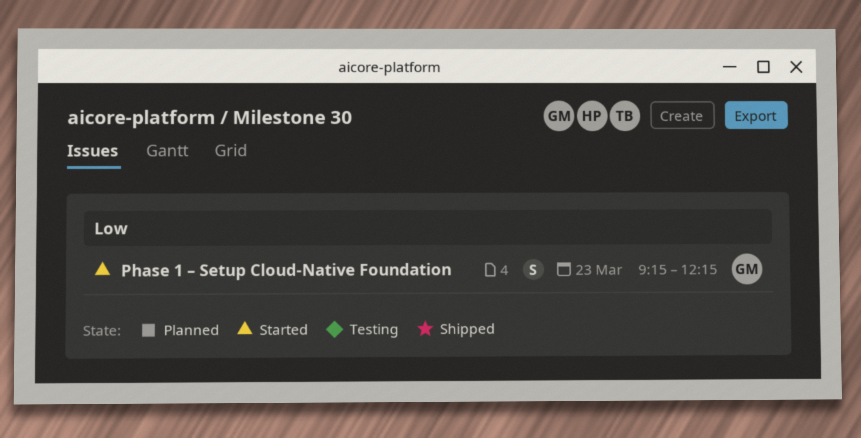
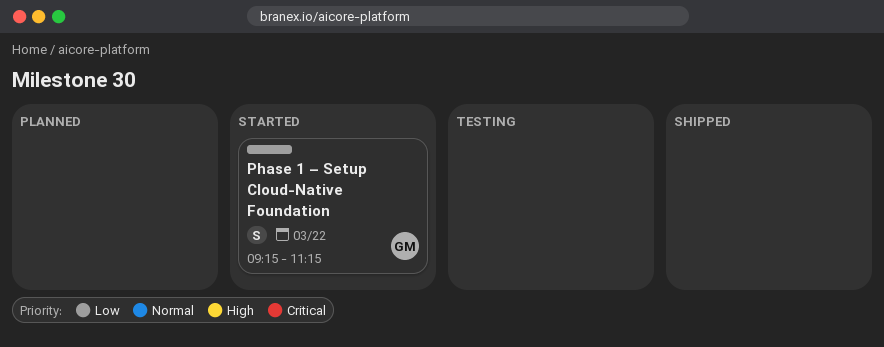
Phase 1 – Setup Cloud-Native Foundation, day: Mar 23 -> Mar 22
Phase 1 – Setup Cloud-Native Foundation, ends: 12:15 -> 11:15

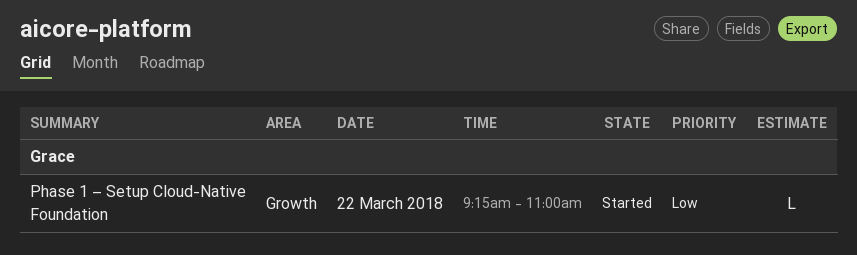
Phase 1 – Setup Cloud-Native Foundation, estimate: S -> L
Phase 1 – Setup Cloud-Native Foundation, ends: 11:15 -> 11:00

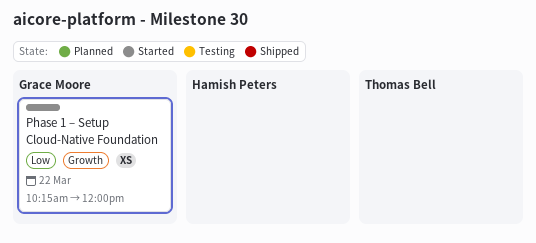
Phase 1 – Setup Cloud-Native Foundation, estimate: L -> XS
Phase 1 – Setup Cloud-Native Foundation, begins: 09:15 -> 10:15
Phase 1 – Setup Cloud-Native Foundation, ends: 11:00 -> 12:00

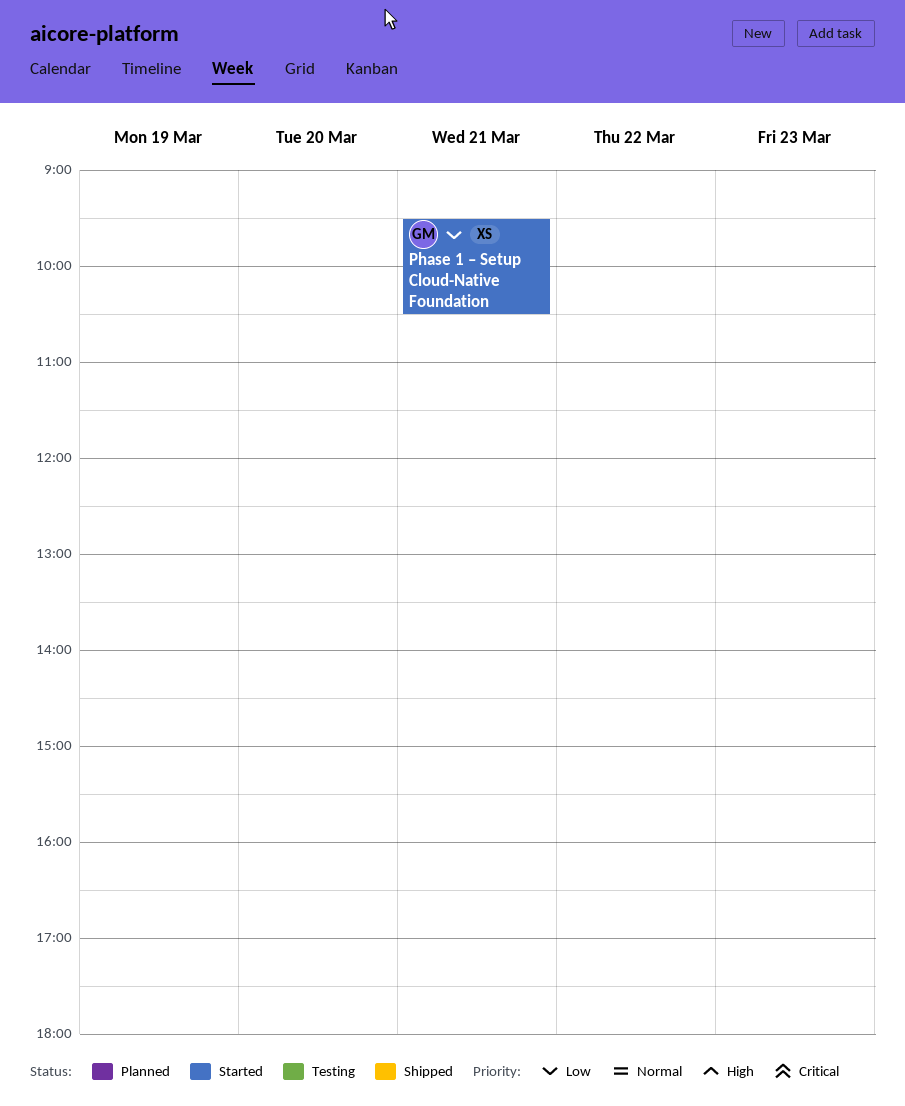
Phase 1 – Setup Cloud-Native Foundation, day: Mar 22 -> Mar 21
Phase 1 – Setup Cloud-Native Foundation, begins: 10:15 -> 09:30
Phase 1 – Setup Cloud-Native Foundation, ends: 12:00 -> 10:30

